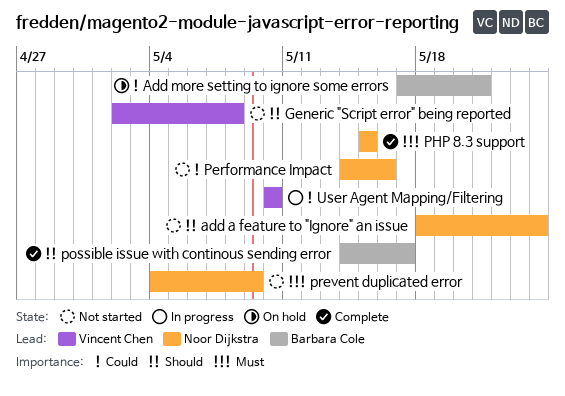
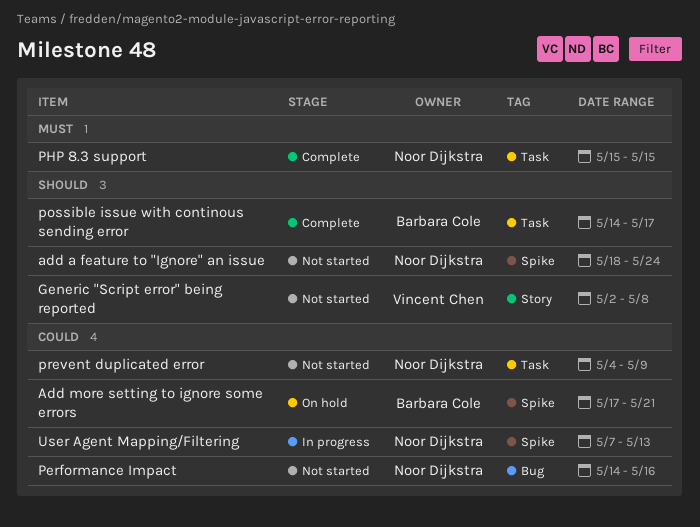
prevent duplicated error, priority: Must -> Could
User Agent Mapping/Filtering, owner: Vincent Chen -> Noor Dijkstra
User Agent Mapping/Filtering, start: May 10 -> May 7
User Agent Mapping/Filtering, due: May 10 -> May 13

